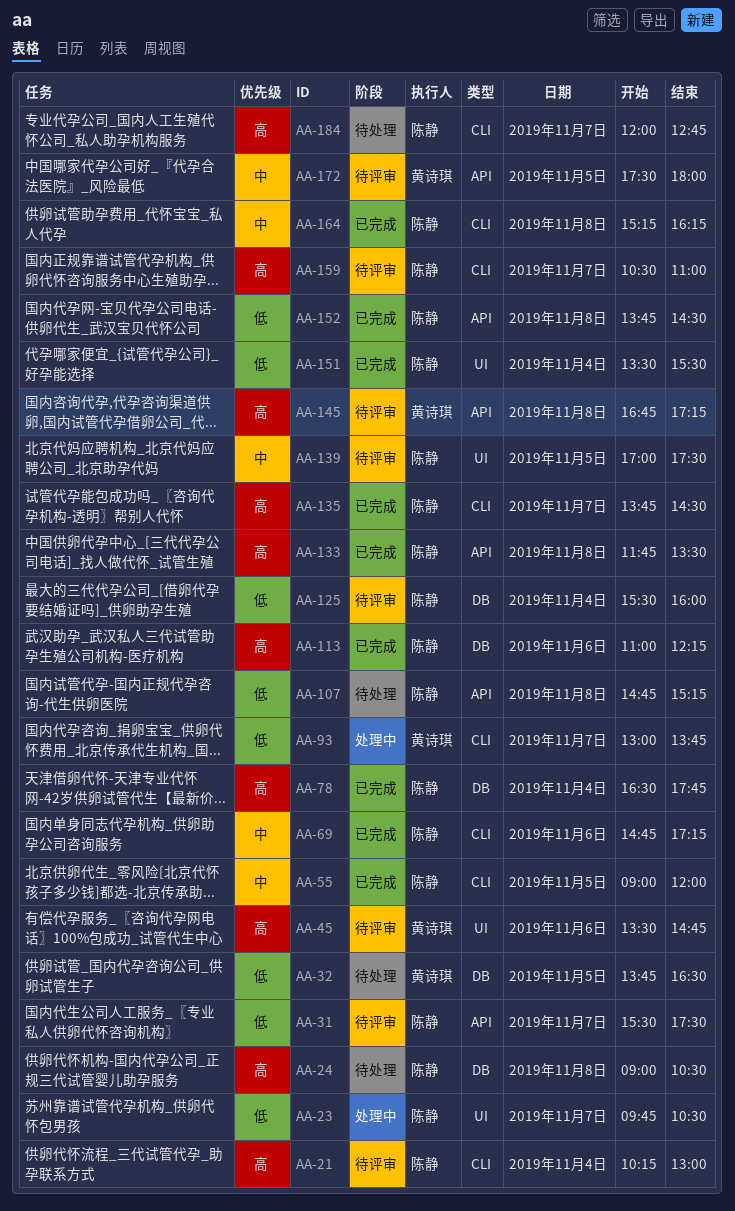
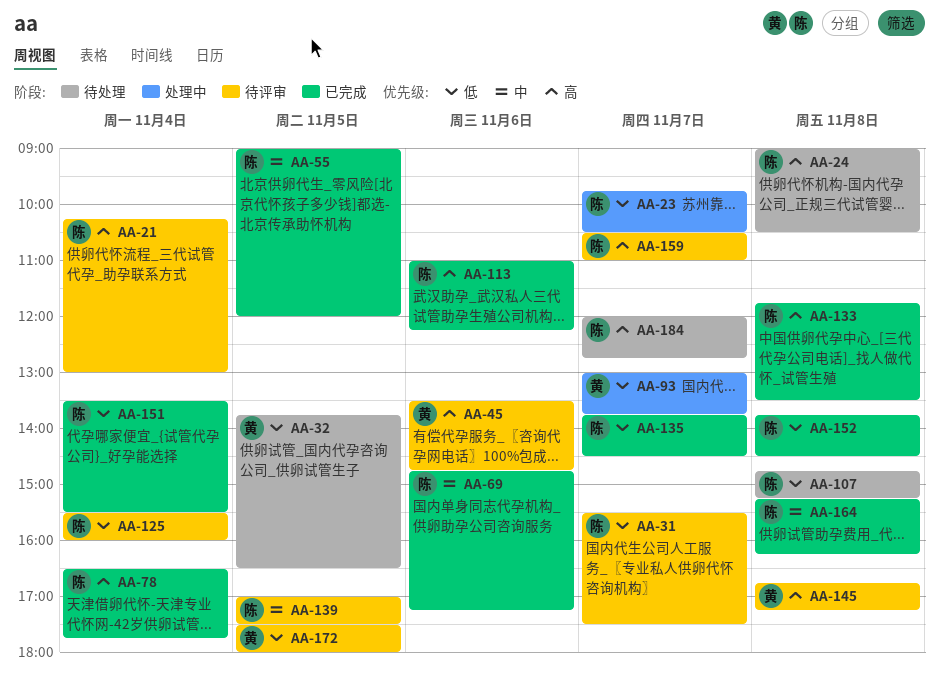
AA-135, priority: 高 -> 低
AA-172, priority: 中 -> 低

